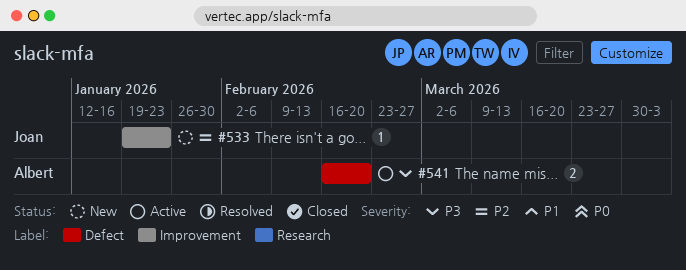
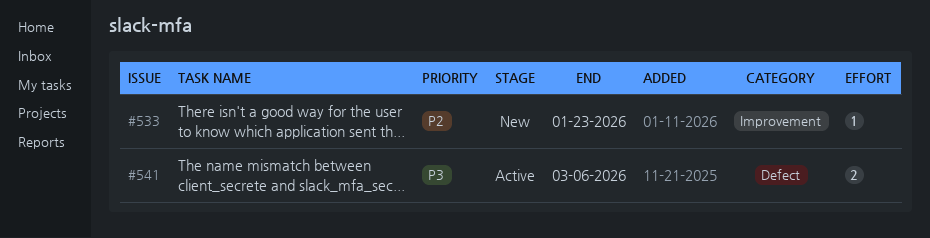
#541, due: Feb 20 -> Mar 6

